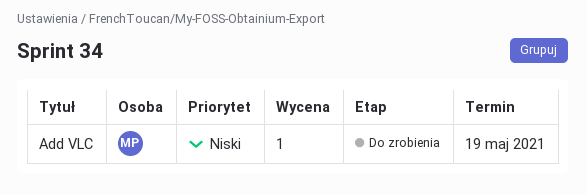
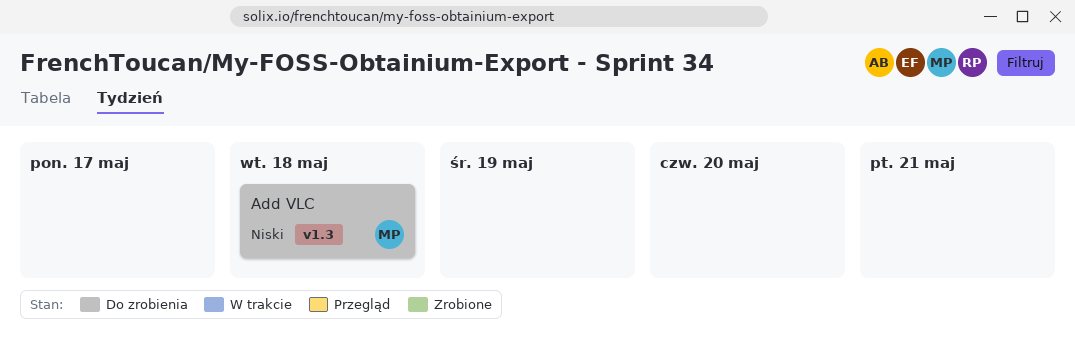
Add VLC, due: May 19 -> May 18

